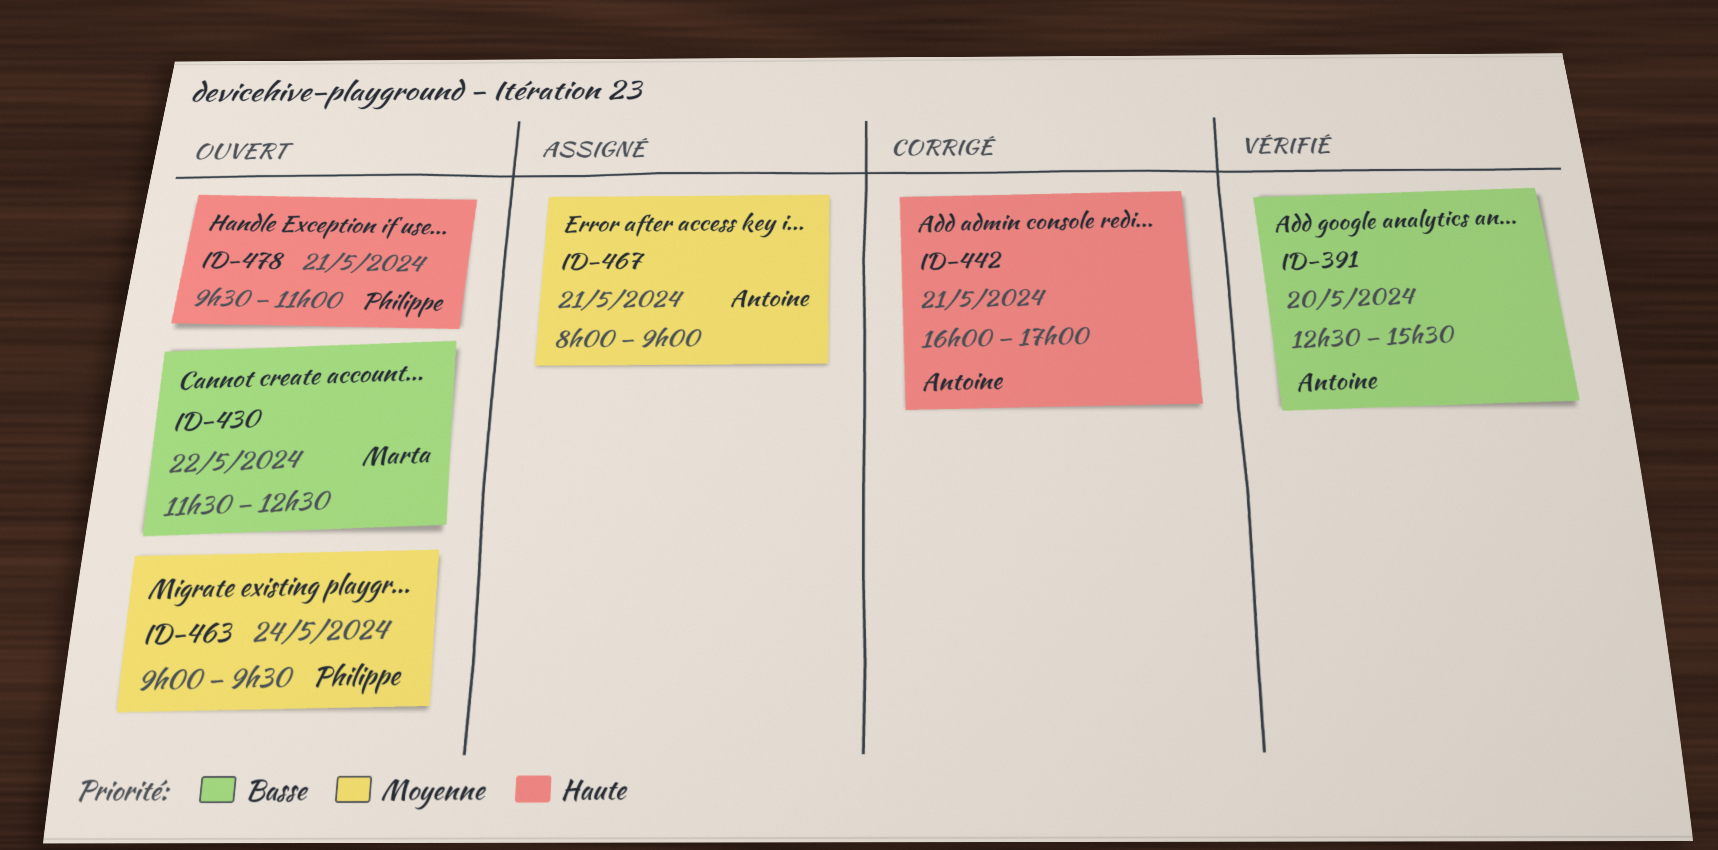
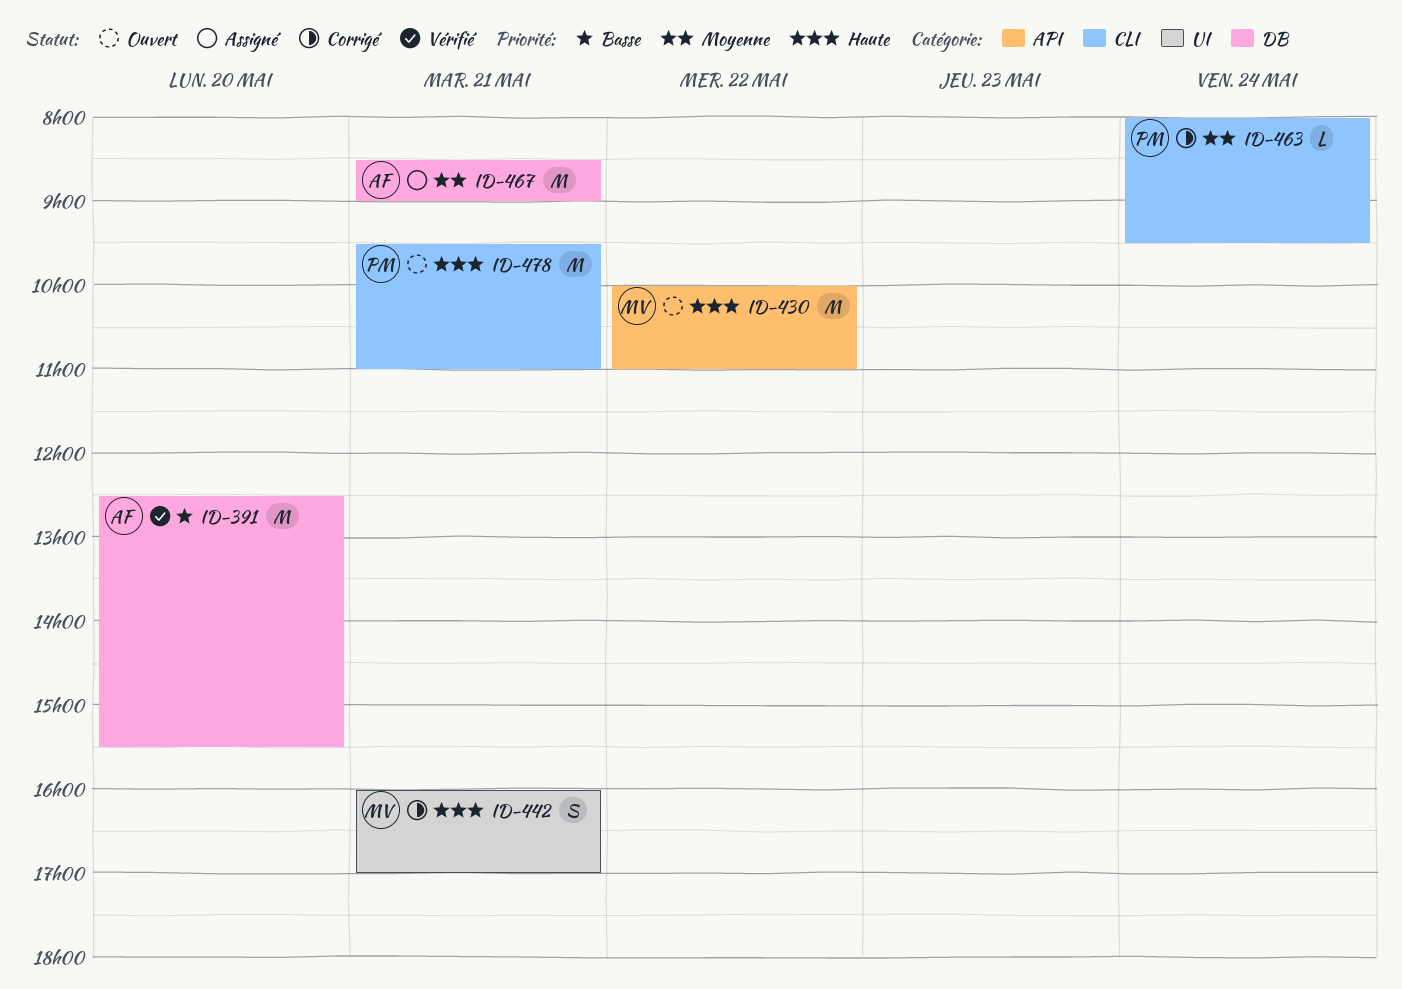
ID-430, priority: Basse -> Haute
ID-430, begins: 11:30 -> 10:00
ID-430, ends: 12:30 -> 11:00
ID-442, owner: Antoine -> Marta
ID-463, status: Ouvert -> Corrigé
ID-463, begins: 09:00 -> 08:00
ID-467, begins: 08:00 -> 08:30

